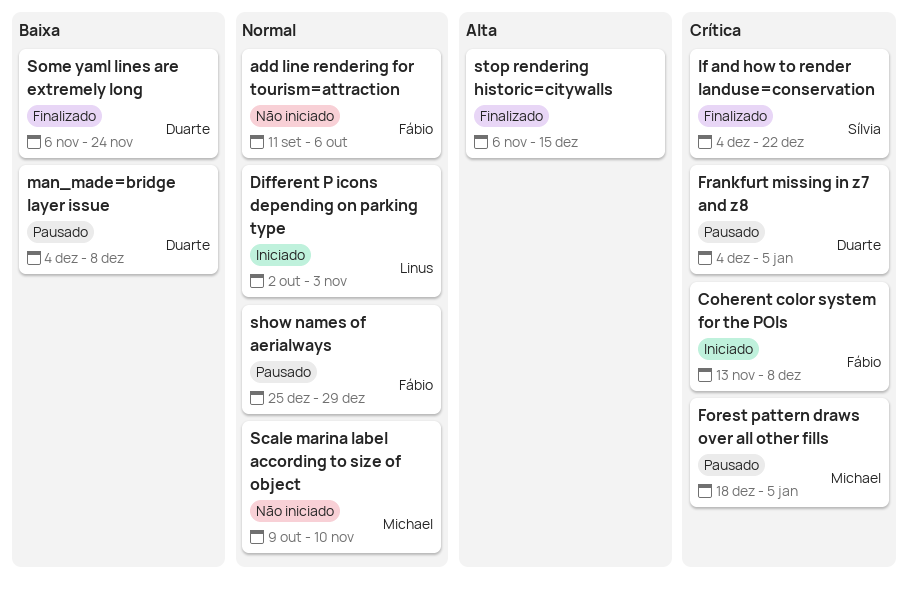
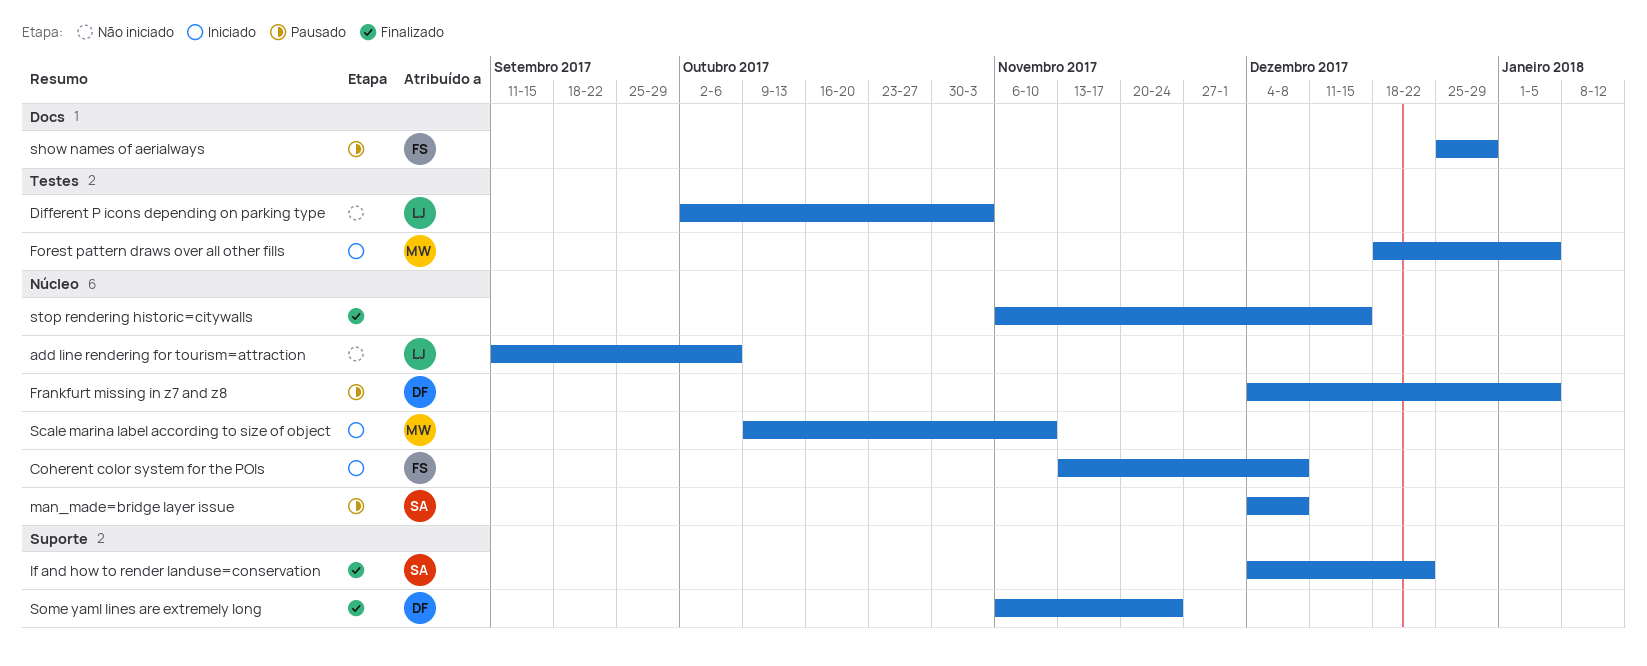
add line rendering for tourism=attraction, owner: Fábio -> Linus
Different P icons depending on parking type, status: Iniciado -> Não iniciado
Forest pattern draws over all other fills, status: Pausado -> Iniciado
man_made=bridge layer issue, owner: Duarte -> Sílvia
Scale marina label according to size of object, status: Não iniciado -> Iniciado

